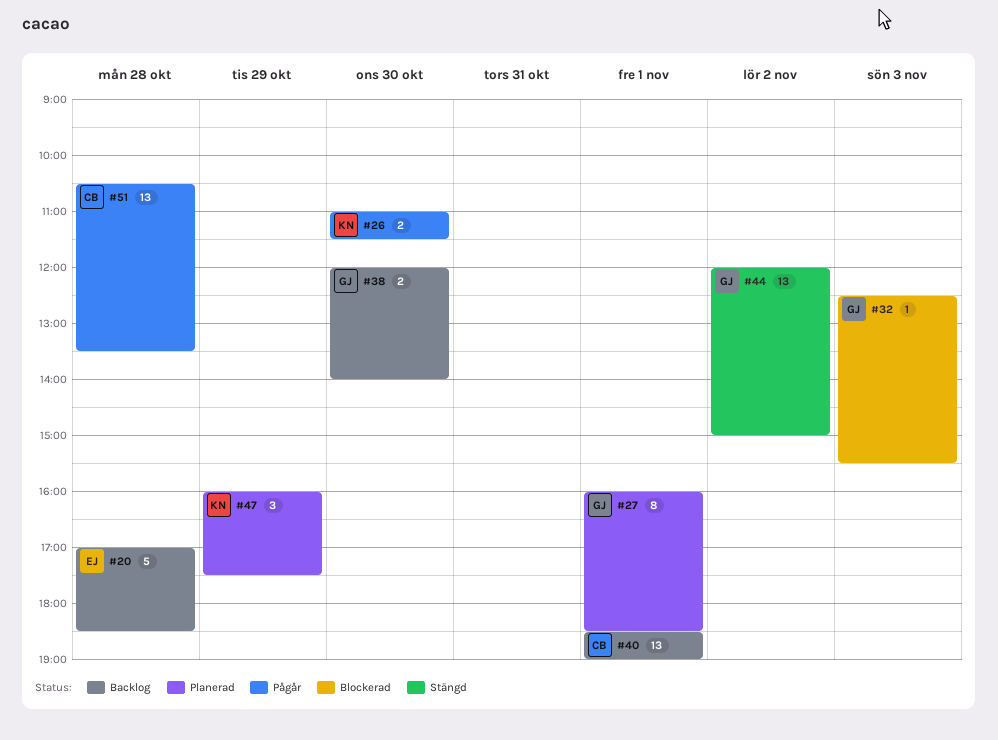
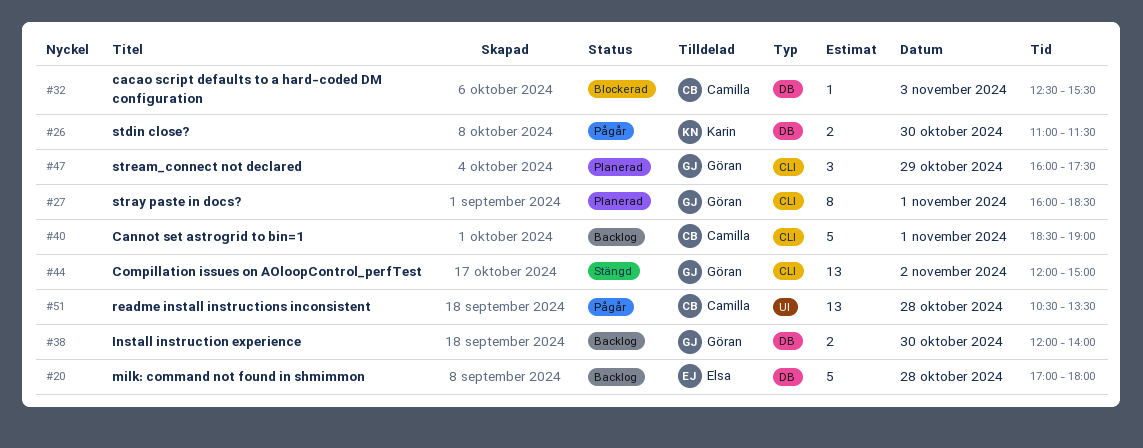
#20, ends: 18:30 -> 18:00
#32, owner: Göran -> Camilla
#40, estimate: 13 -> 5
#47, owner: Karin -> Göran

